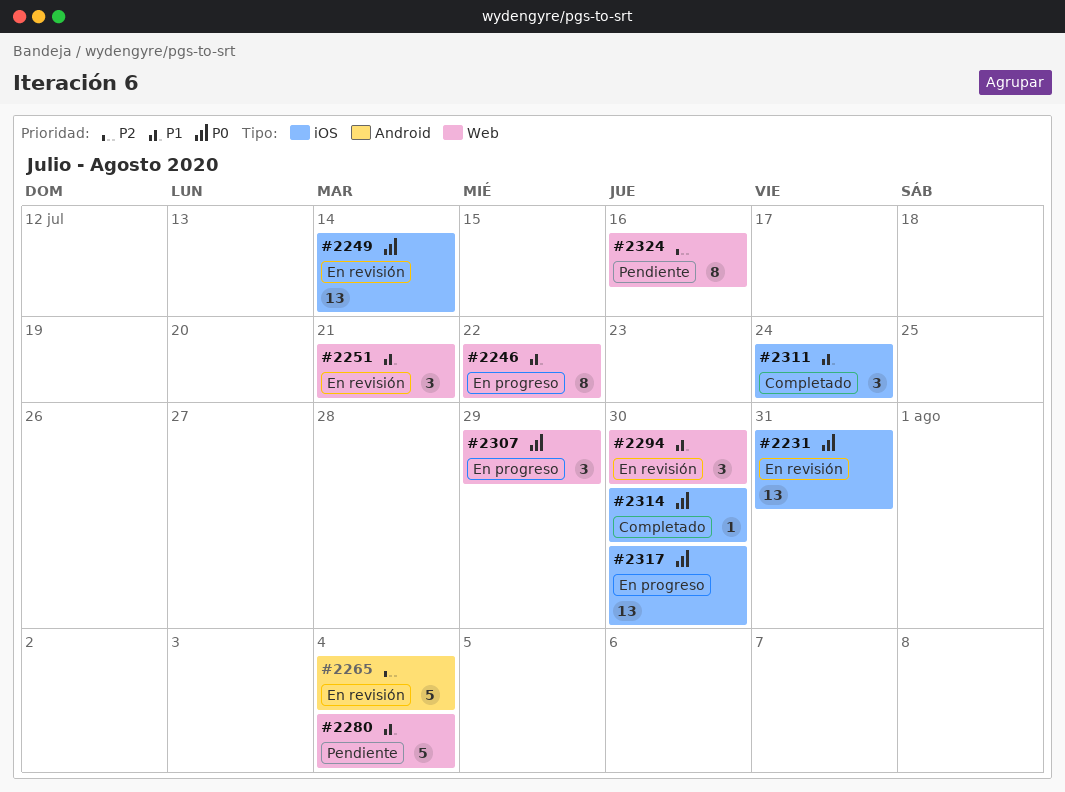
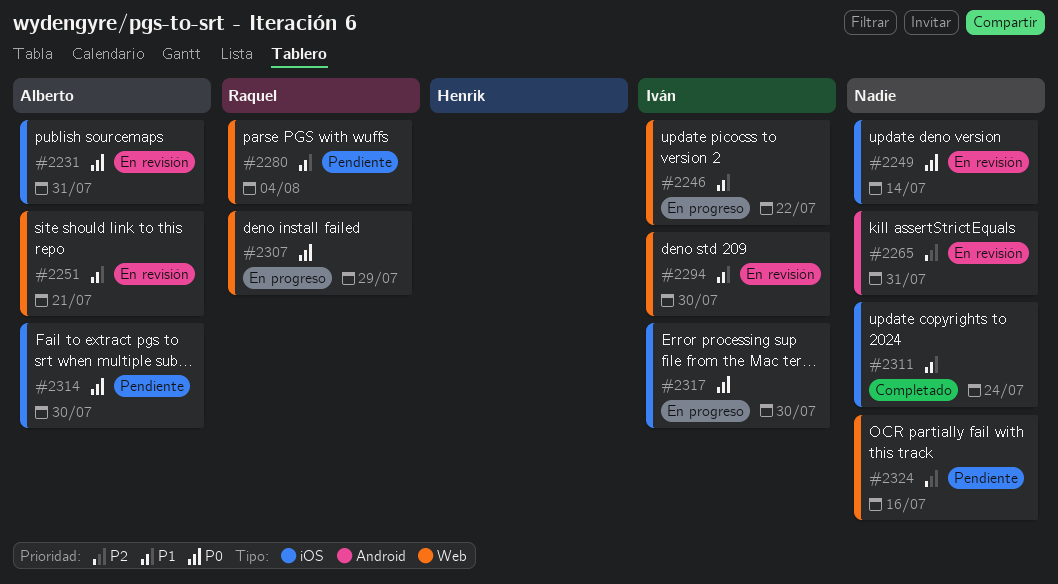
#2265, due: Aug 4 -> Jul 31
#2314, status: Completado -> Pendiente

